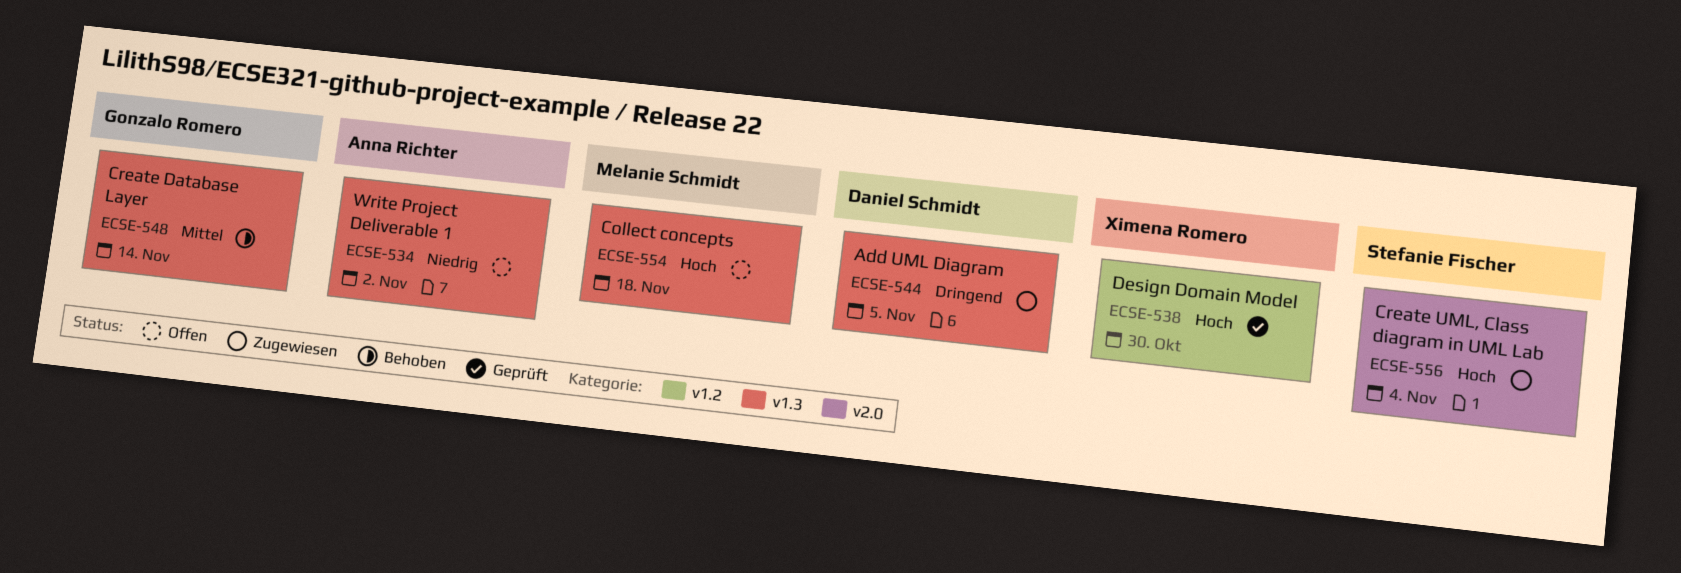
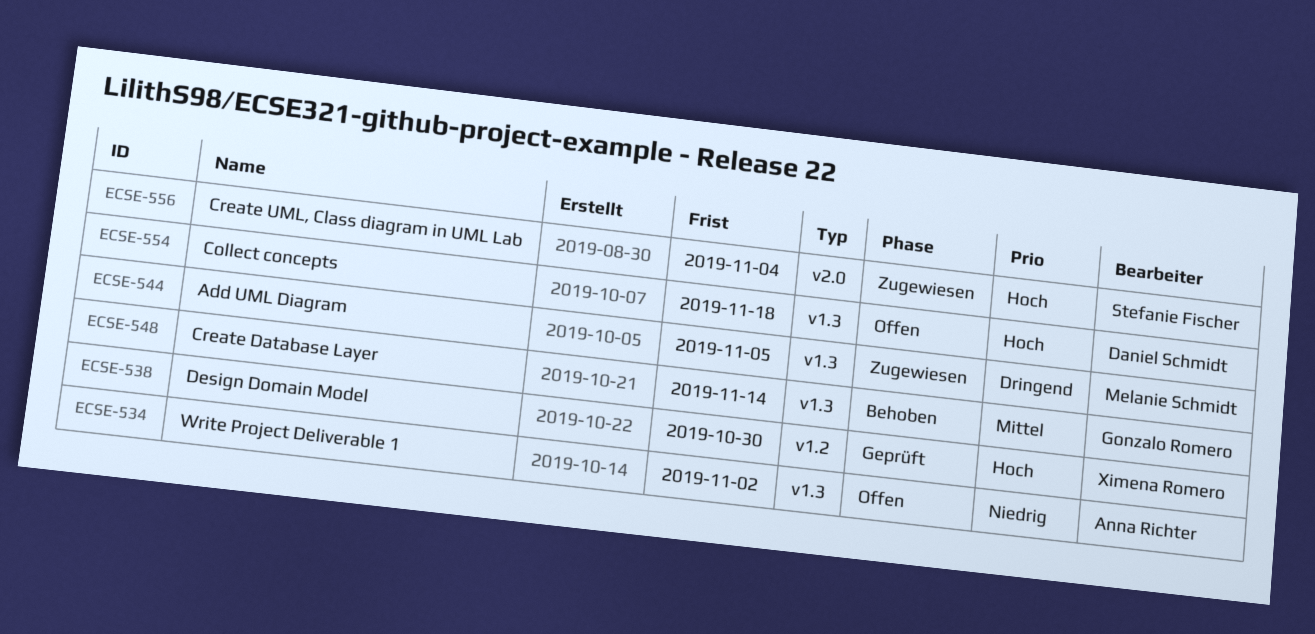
ECSE-544, owner: Daniel Schmidt -> Melanie Schmidt
ECSE-554, owner: Melanie Schmidt -> Daniel Schmidt

